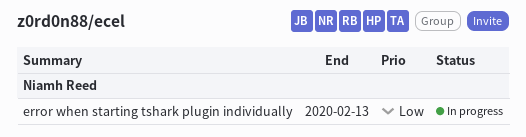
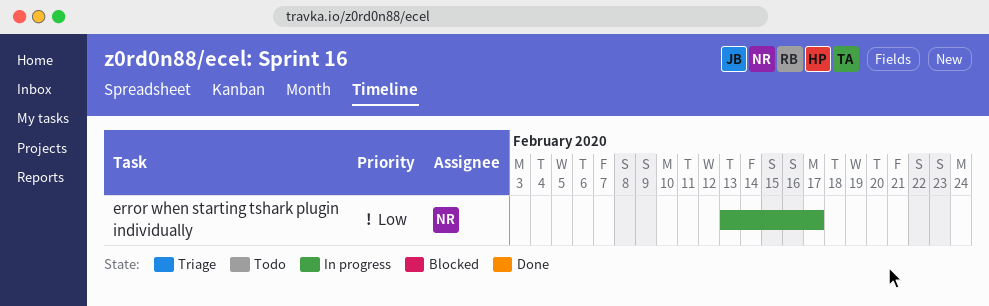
error when starting tshark plugin individually, due: Feb 13 -> Feb 17

